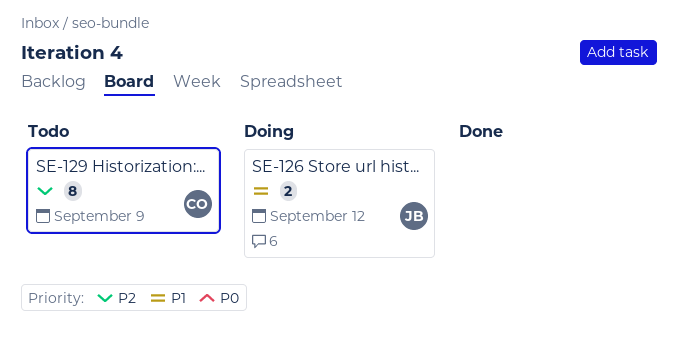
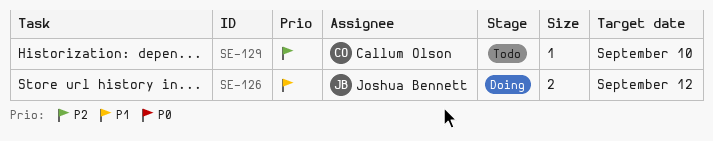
SE-129, estimate: 8 -> 1
SE-129, due: Sep 9 -> Sep 10

